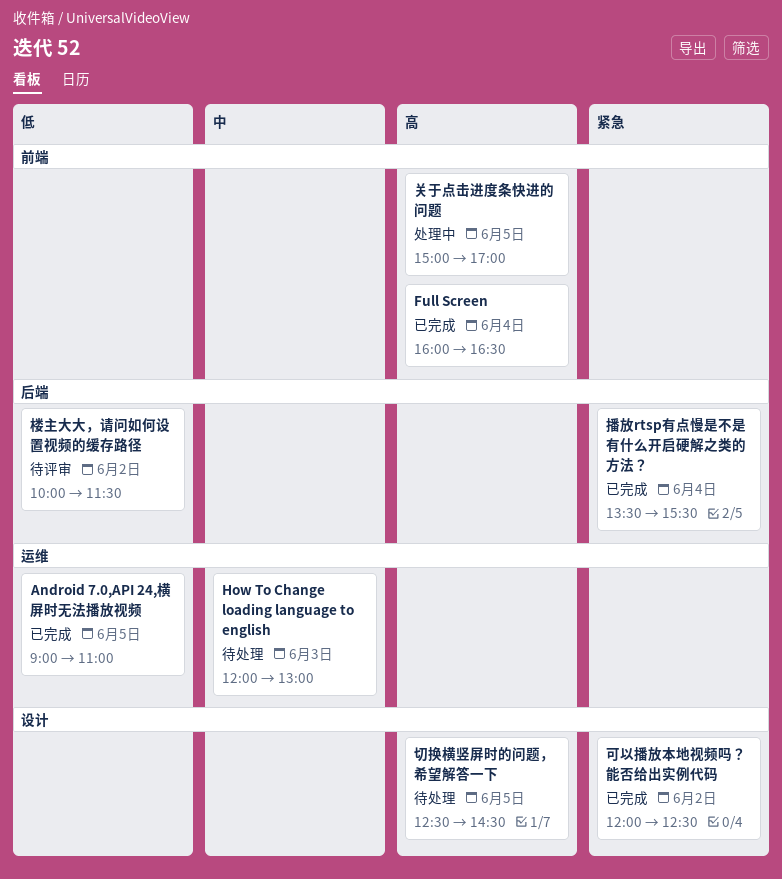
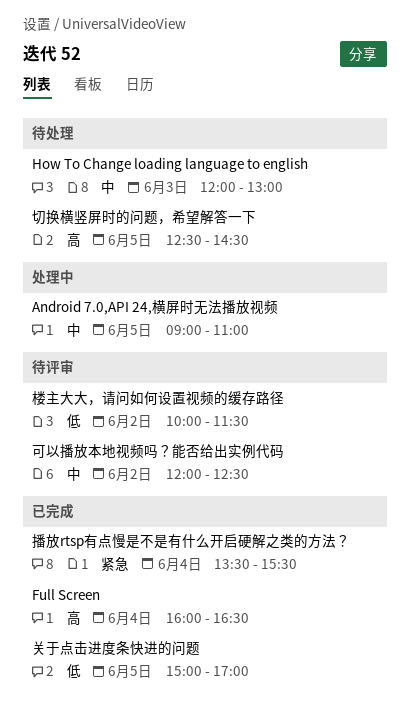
Android 7.0,API 24,横屏时无法播放视频, status: 已完成 -> 处理中
Android 7.0,API 24,横屏时无法播放视频, priority: 低 -> 中
关于点击进度条快进的问题, status: 处理中 -> 已完成
关于点击进度条快进的问题, priority: 高 -> 低
可以播放本地视频吗？能否给出实例代码, status: 已完成 -> 待评审
可以播放本地视频吗？能否给出实例代码, priority: 紧急 -> 中

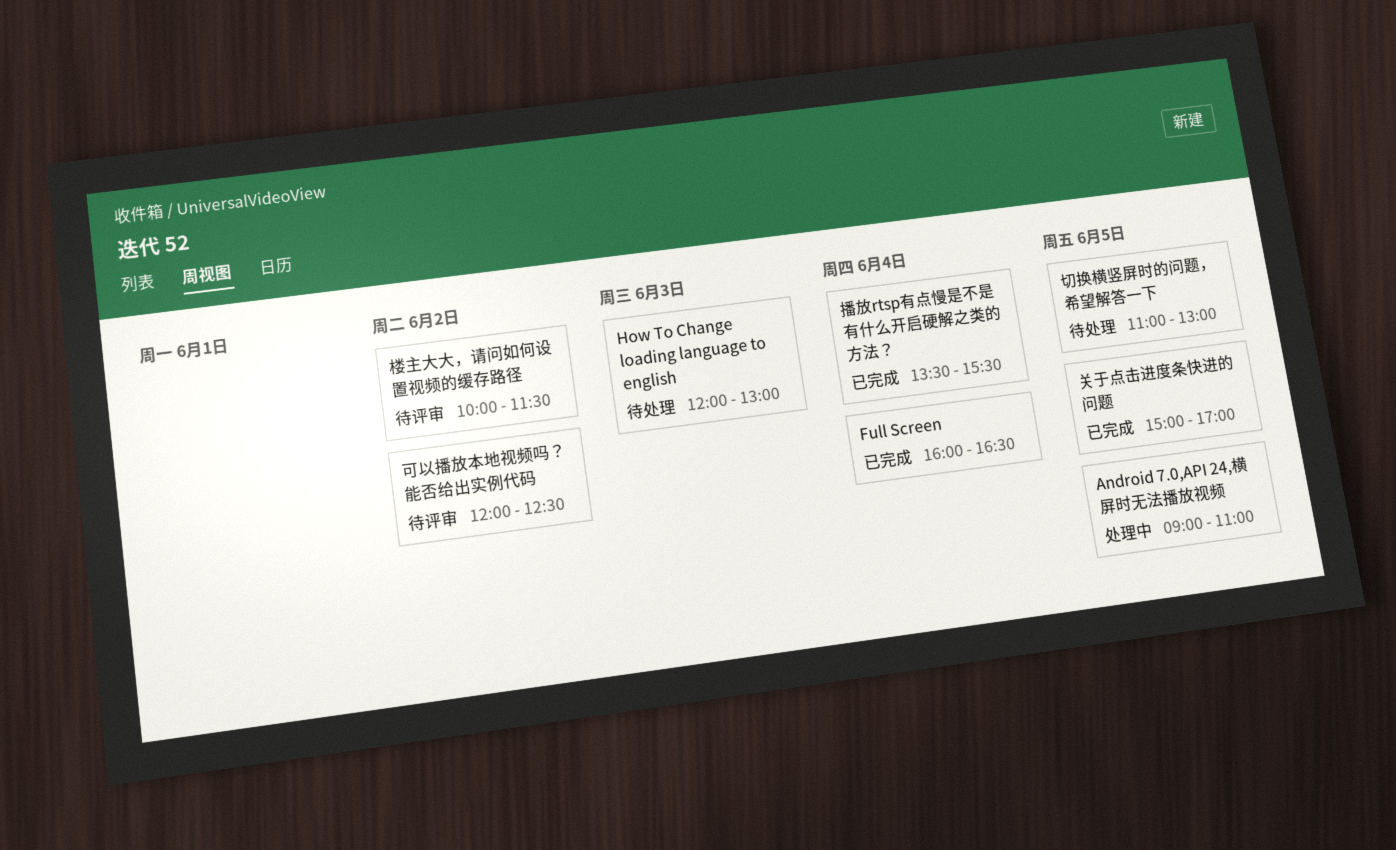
切换横竖屏时的问题，希望解答一下, begins: 12:30 -> 11:00
切换横竖屏时的问题，希望解答一下, ends: 14:30 -> 13:00

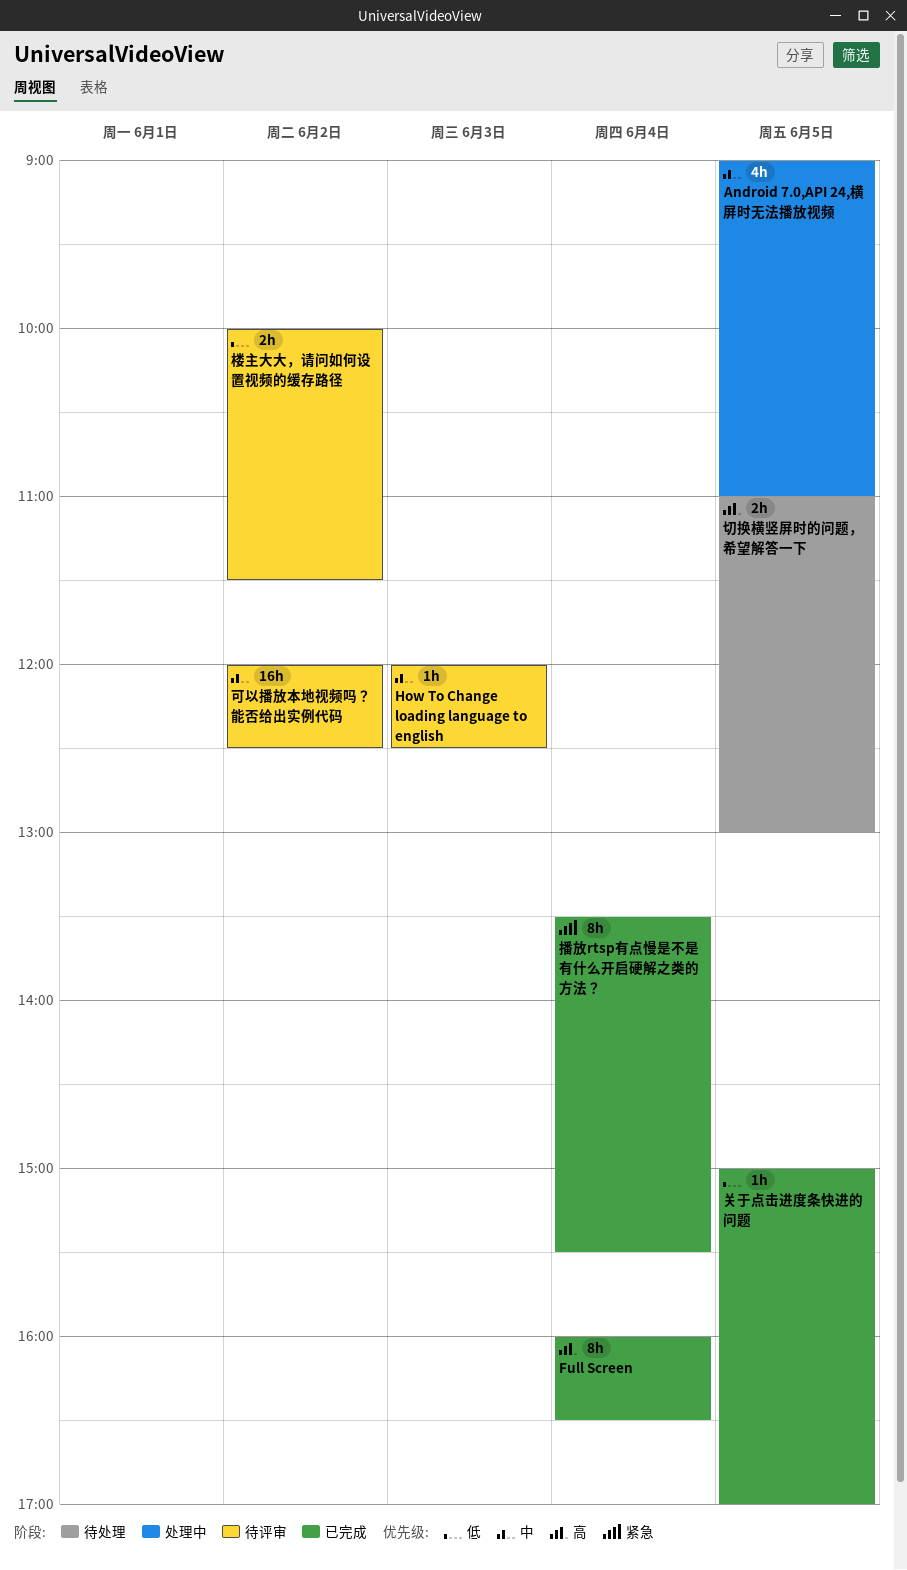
How To Change loading language to english, status: 待处理 -> 待评审
How To Change loading language to english, ends: 13:00 -> 12:30

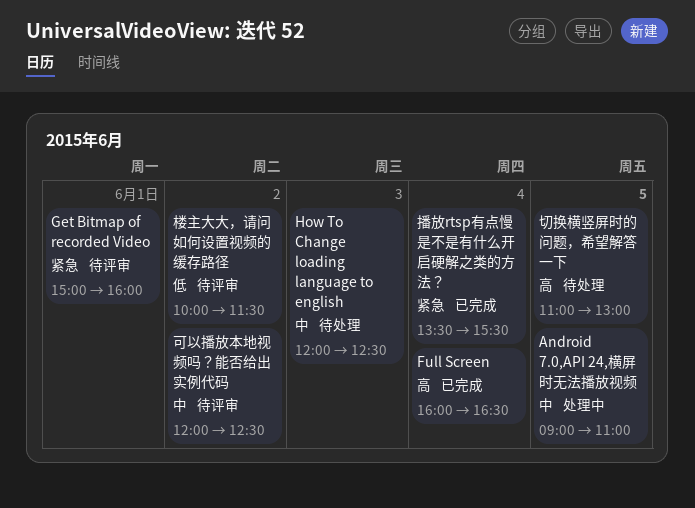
Get Bitmap of recorded Video: none -> present
How To Change loading language to english, status: 待评审 -> 待处理
关于点击进度条快进的问题: present -> none

